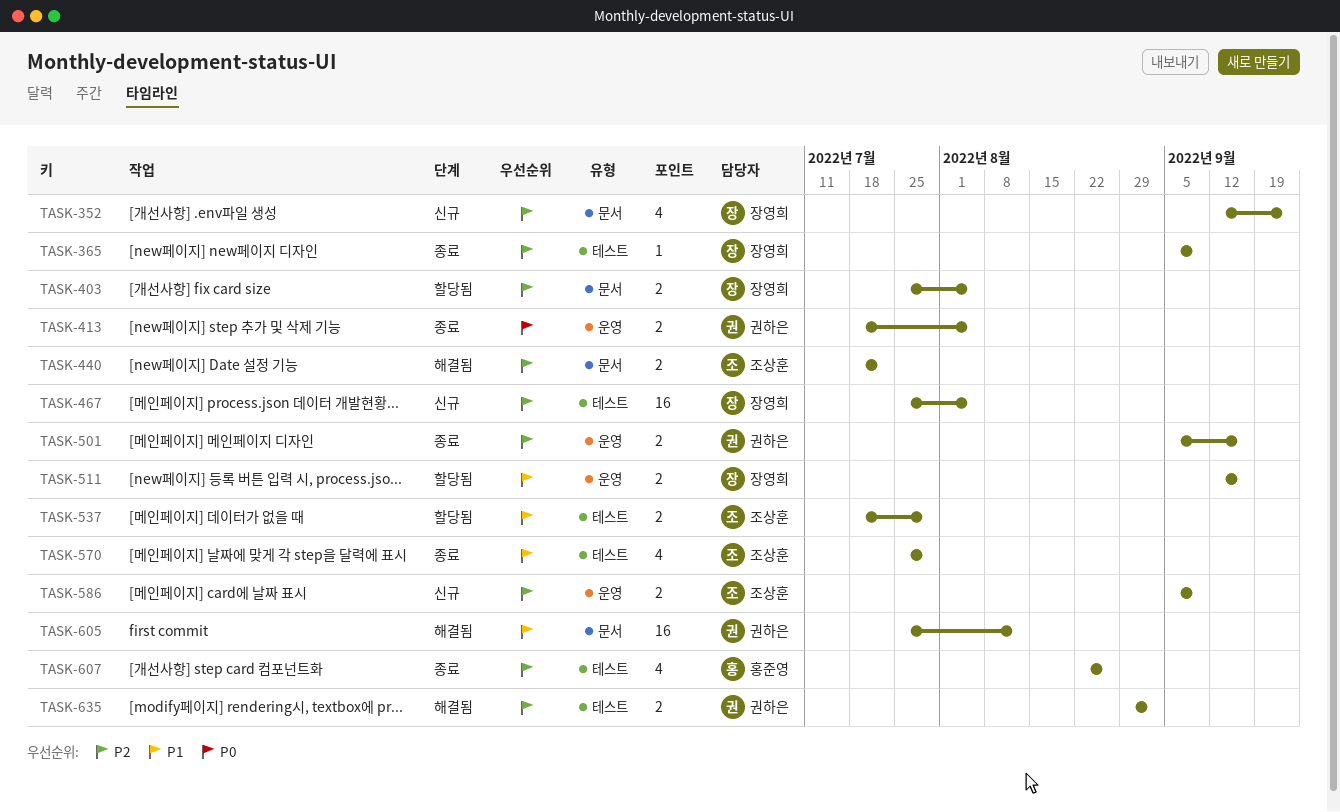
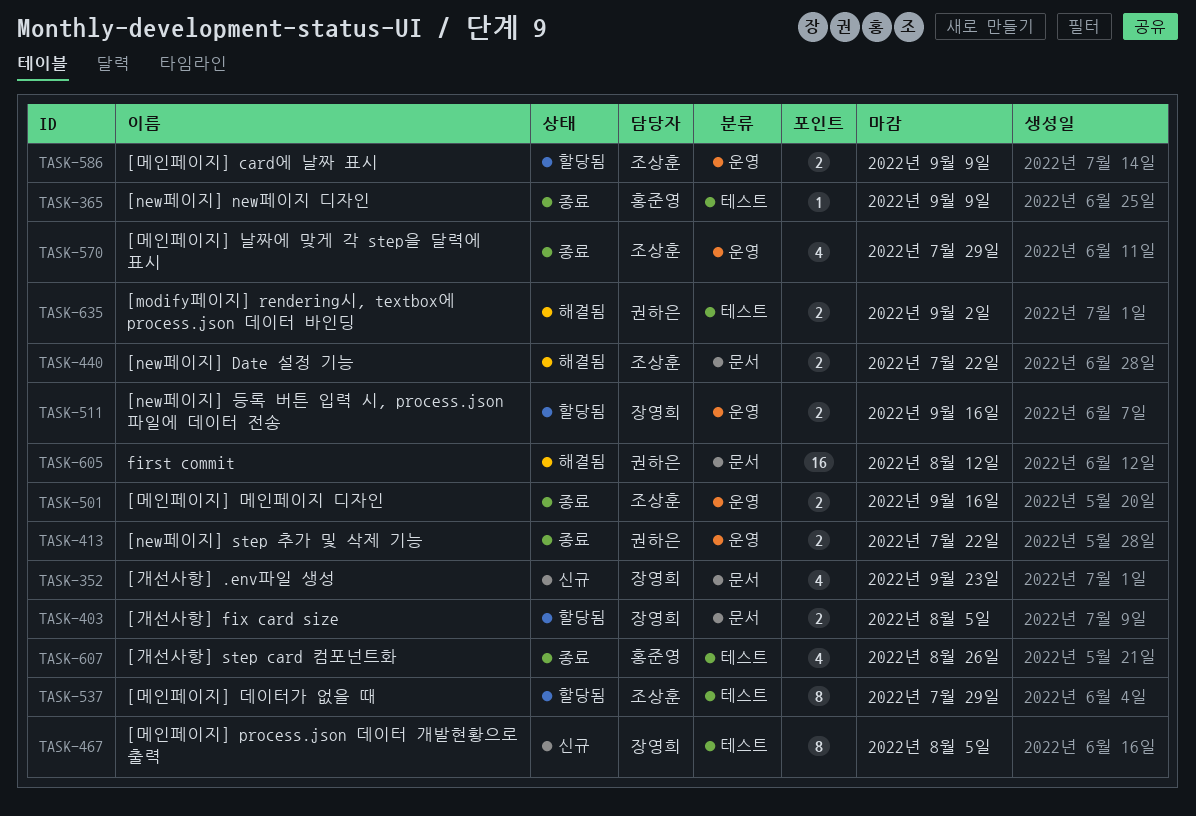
TASK-365, owner: 장영희 -> 홍준영
TASK-413, due: Aug 5 -> Jul 22
TASK-467, estimate: 16 -> 8
TASK-501, owner: 권하은 -> 조상훈
TASK-537, estimate: 2 -> 8
TASK-570, label: 테스트 -> 운영
TASK-586, status: 신규 -> 할당됨

